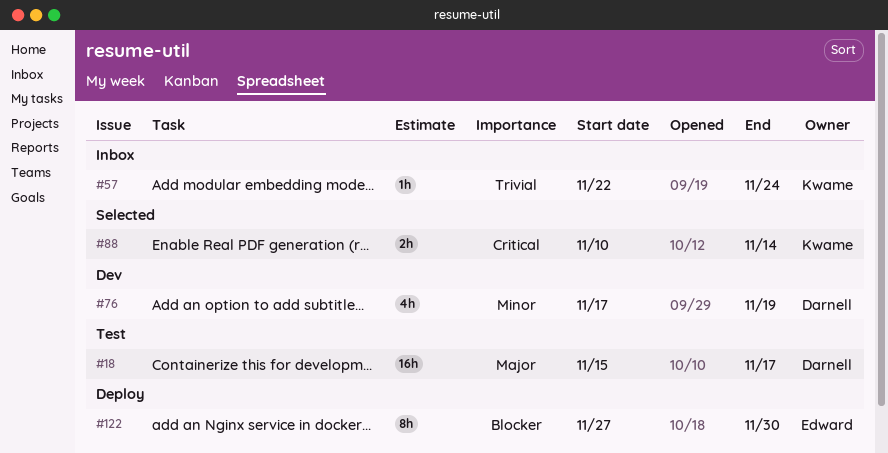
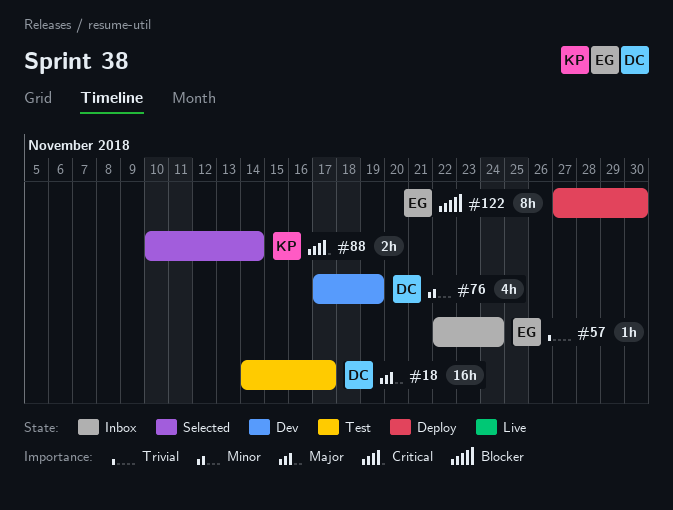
#18, start: Nov 15 -> Nov 14
#57, owner: Kwame -> Edward

